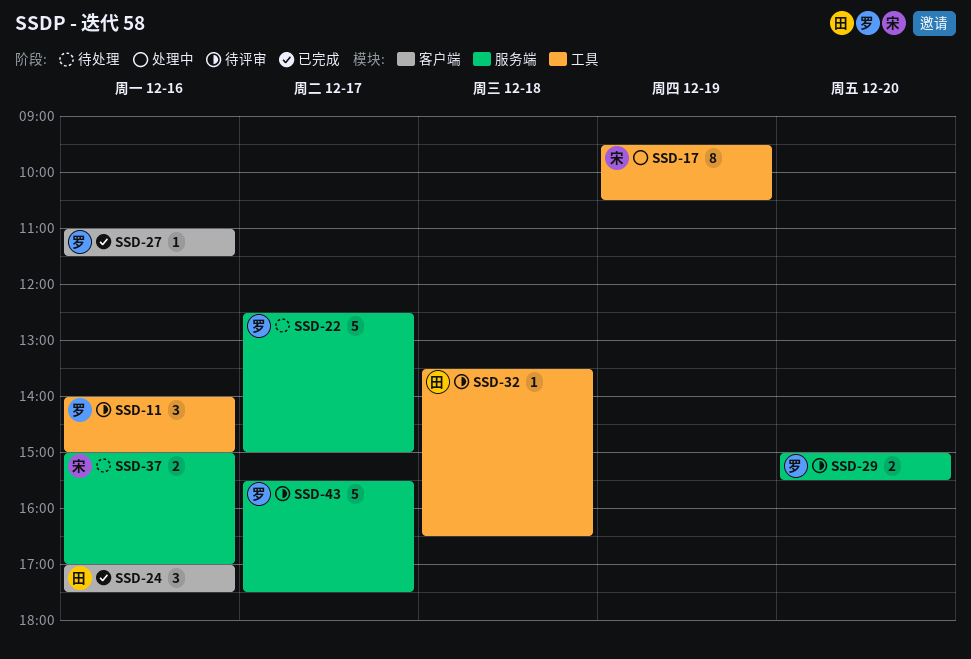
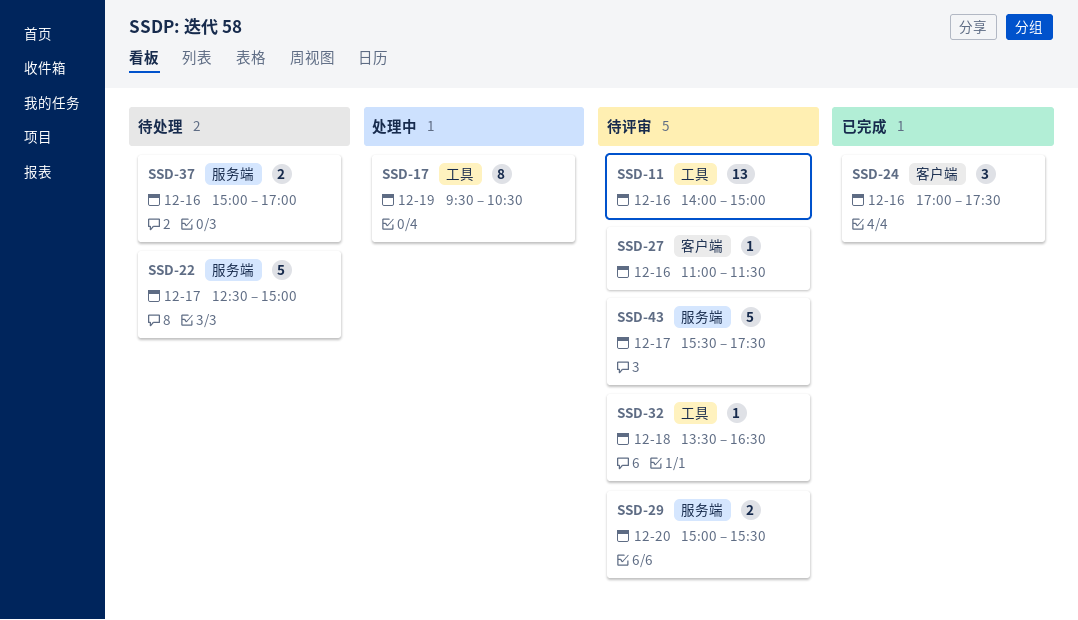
SSD-11, estimate: 3 -> 13
SSD-27, status: 已完成 -> 待评审

